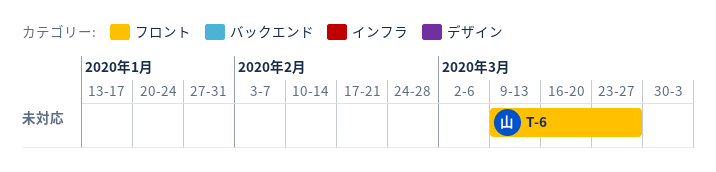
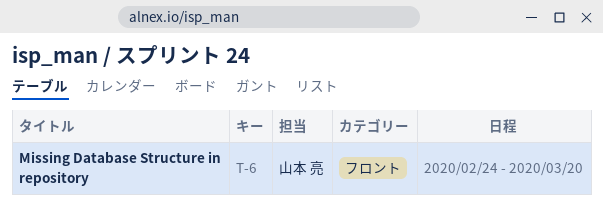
T-6, start: Mar 9 -> Feb 24
T-6, due: Mar 27 -> Mar 20

